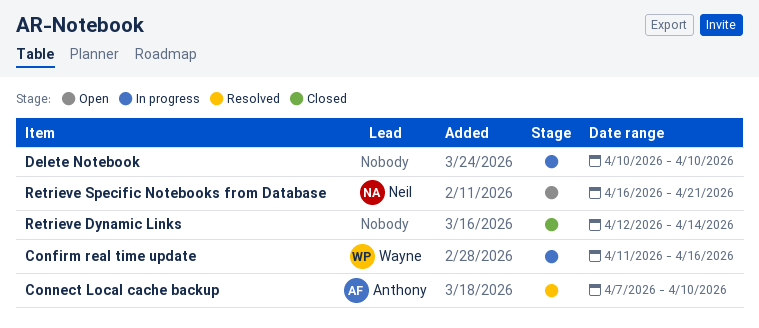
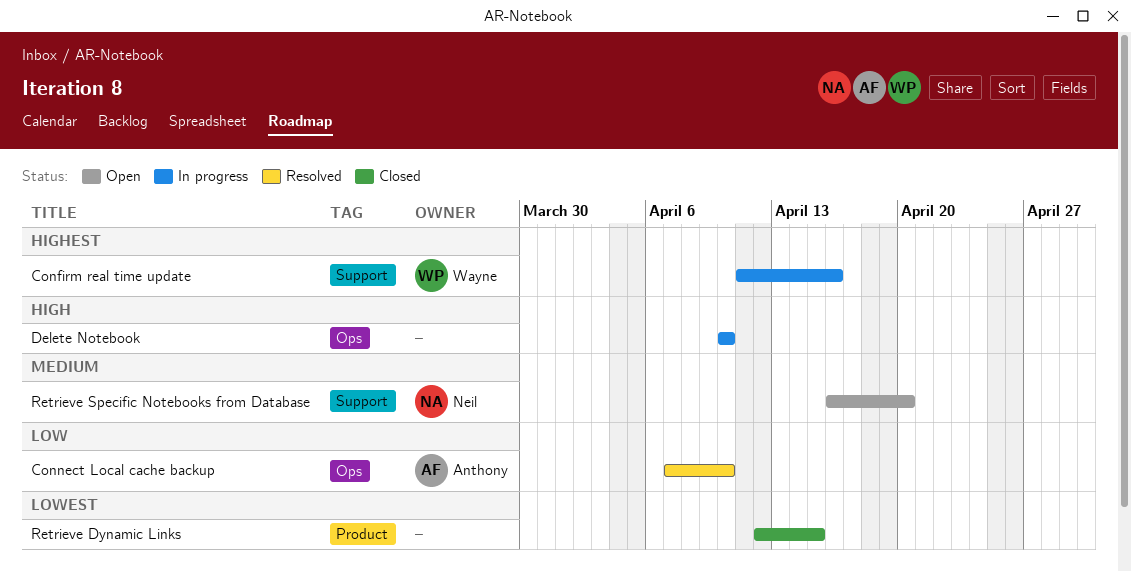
Retrieve Dynamic Links, due: Apr 14 -> Apr 15
Retrieve Specific Notebooks from Database, due: Apr 21 -> Apr 20

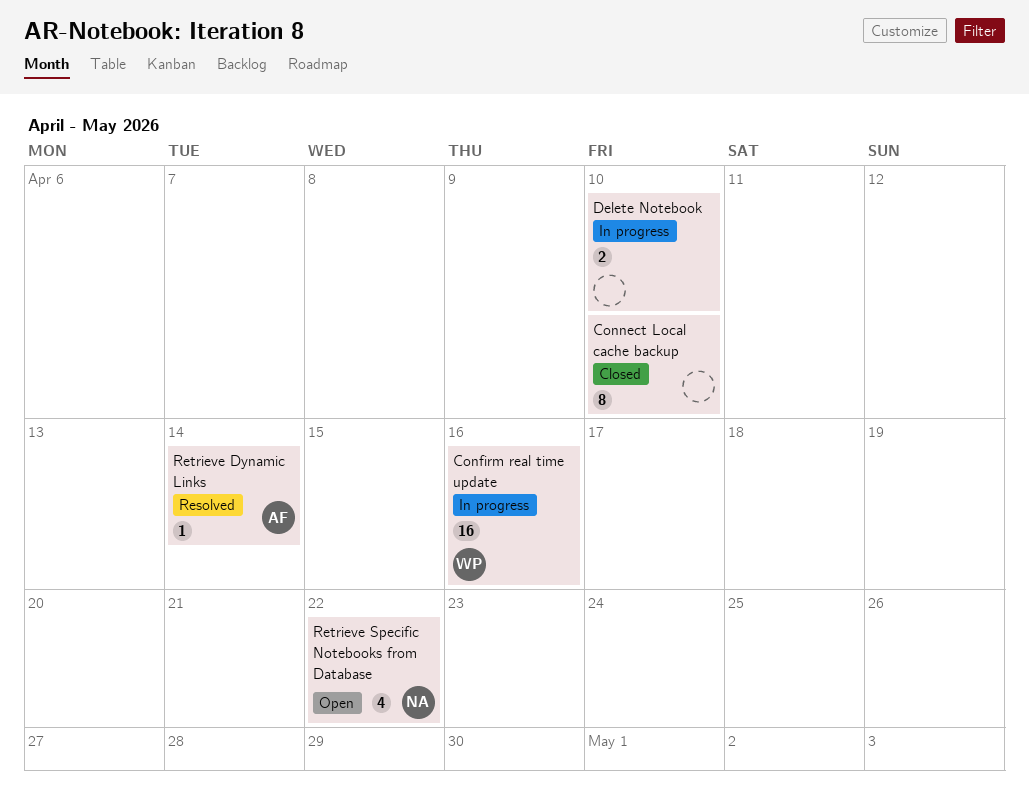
Connect Local cache backup, status: Resolved -> Closed
Connect Local cache backup, owner: Anthony -> none
Retrieve Dynamic Links, status: Closed -> Resolved
Retrieve Dynamic Links, owner: none -> Anthony
Retrieve Dynamic Links, due: Apr 15 -> Apr 14
Retrieve Specific Notebooks from Database, due: Apr 20 -> Apr 22

